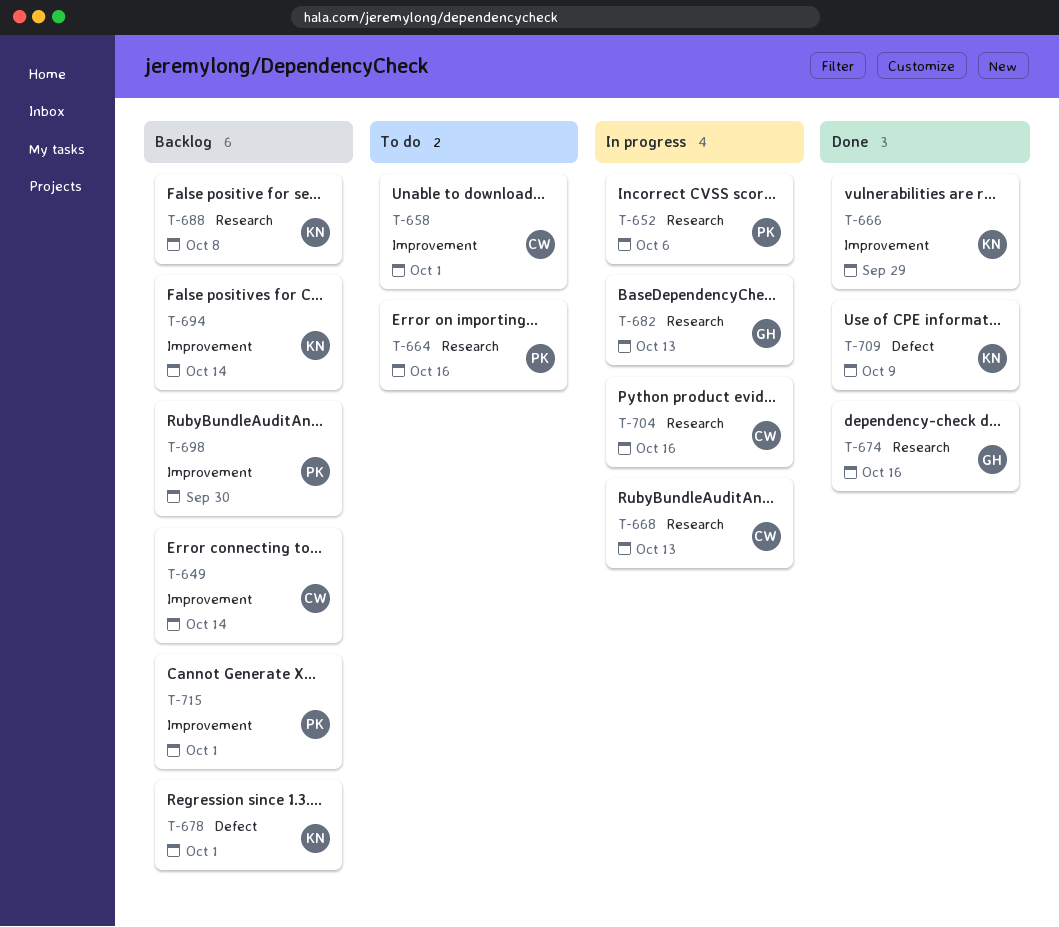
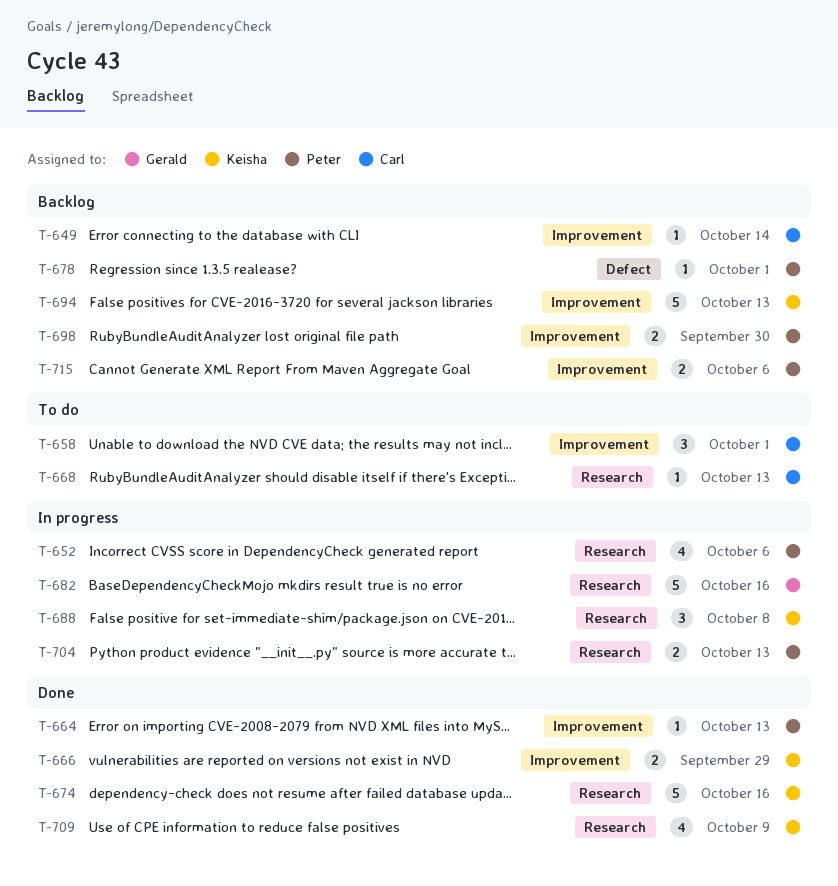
T-664, status: To do -> Done
T-664, label: Research -> Improvement
T-664, due: Oct 16 -> Oct 13
T-668, status: In progress -> To do
T-674, owner: Gerald -> Keisha
T-678, owner: Keisha -> Peter
T-682, due: Oct 13 -> Oct 16
T-688, status: Backlog -> In progress
T-694, due: Oct 14 -> Oct 13
T-704, owner: Carl -> Peter
T-704, due: Oct 16 -> Oct 13
T-709, label: Defect -> Research
T-715, due: Oct 1 -> Oct 6

